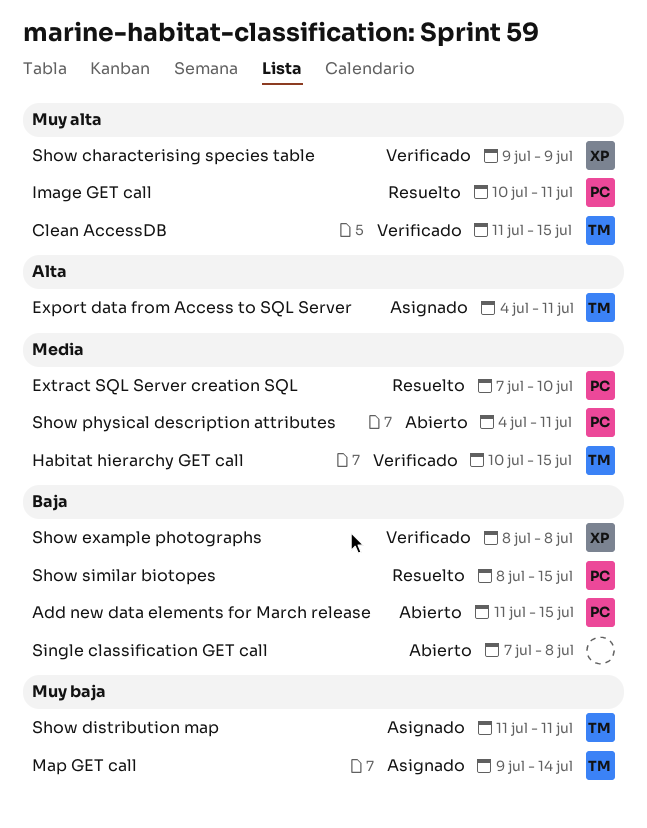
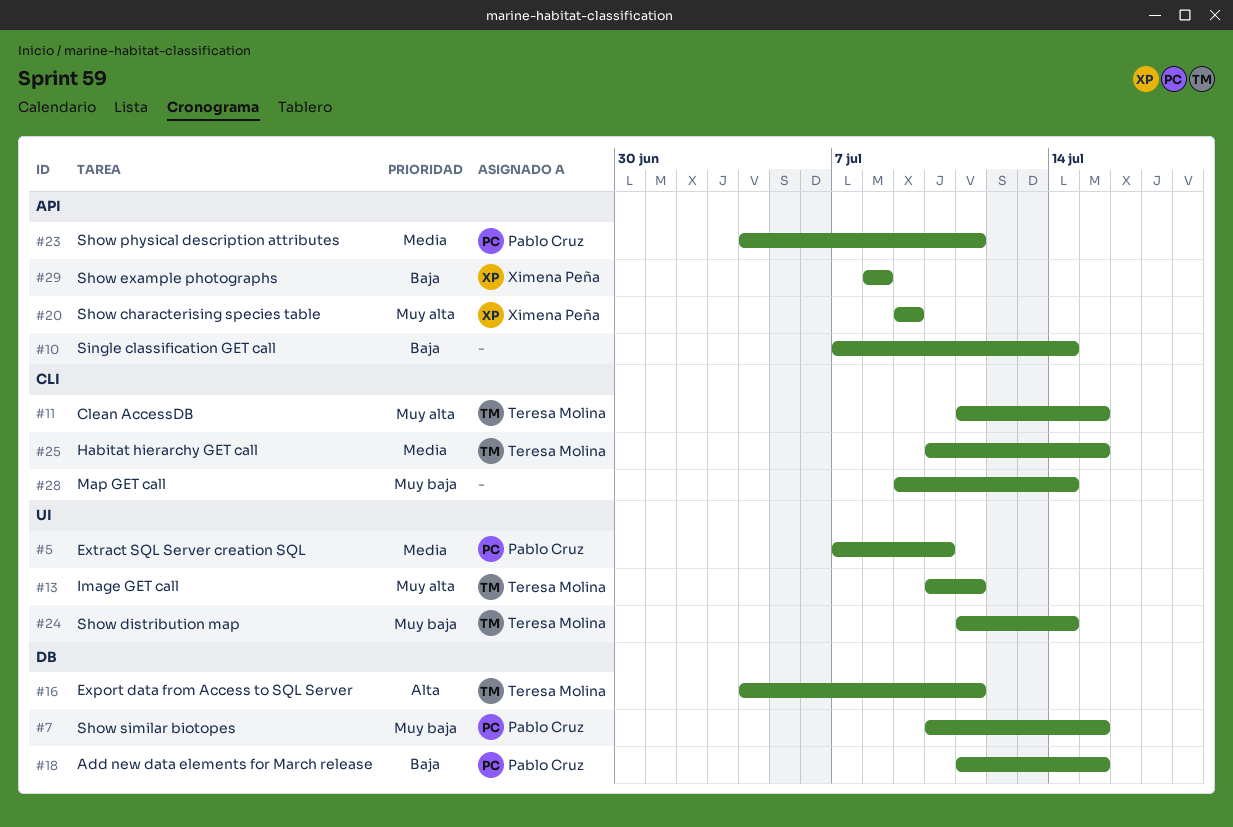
Image GET call, owner: Pablo Cruz -> Teresa Molina
Map GET call, owner: Teresa Molina -> none
Show distribution map, due: Jul 11 -> Jul 14
Show similar biotopes, priority: Baja -> Muy baja
Show similar biotopes, start: Jul 8 -> Jul 10
Single classification GET call, due: Jul 8 -> Jul 14

